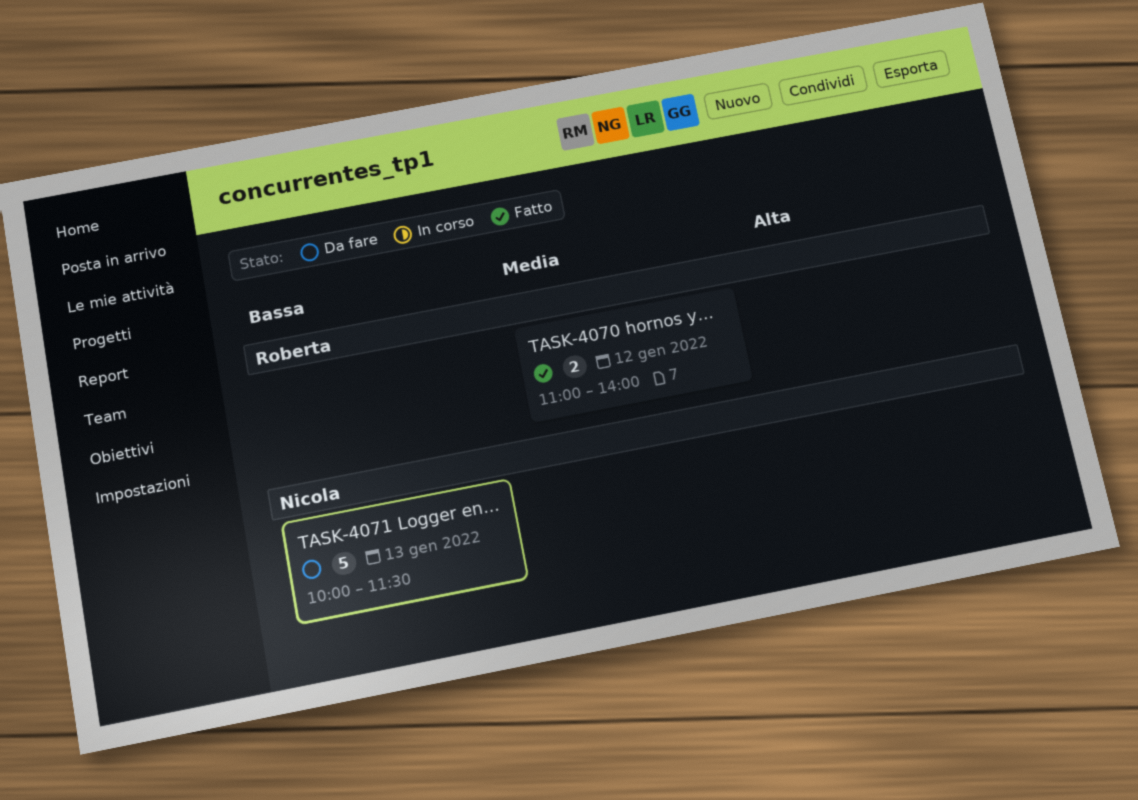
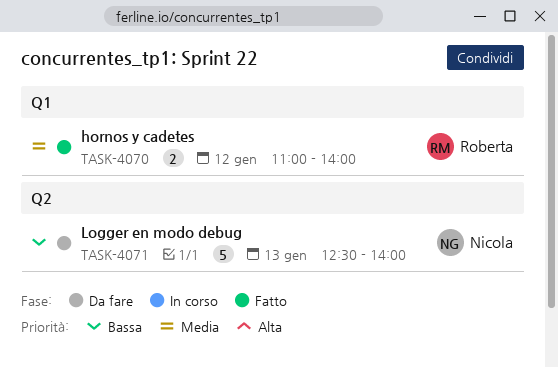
TASK-4071, begins: 10:00 -> 12:30
TASK-4071, ends: 11:30 -> 14:00

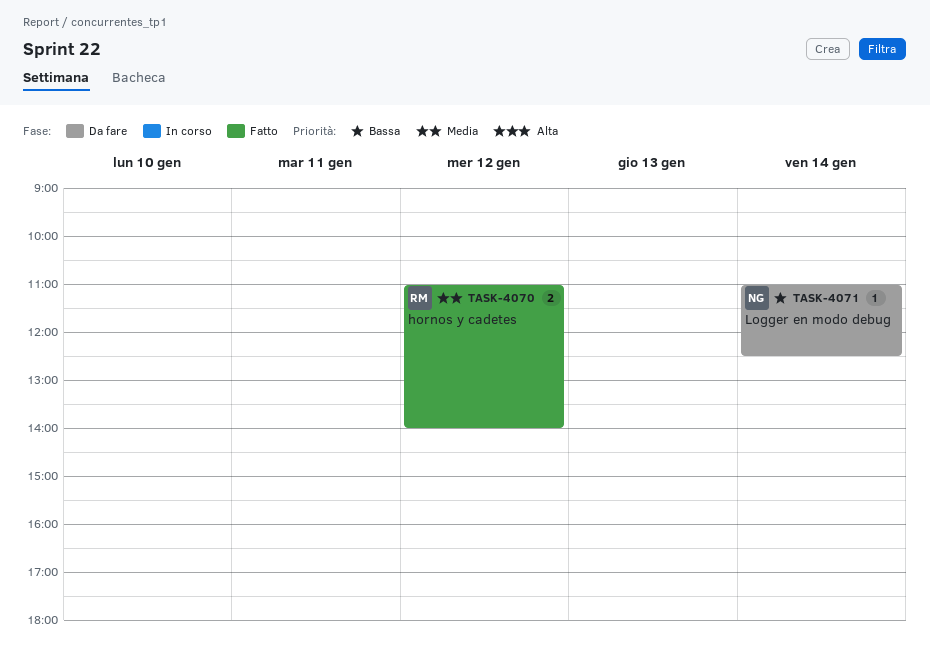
TASK-4071, estimate: 5 -> 1
TASK-4071, day: Jan 13 -> Jan 14
TASK-4071, begins: 12:30 -> 11:00
TASK-4071, ends: 14:00 -> 12:30

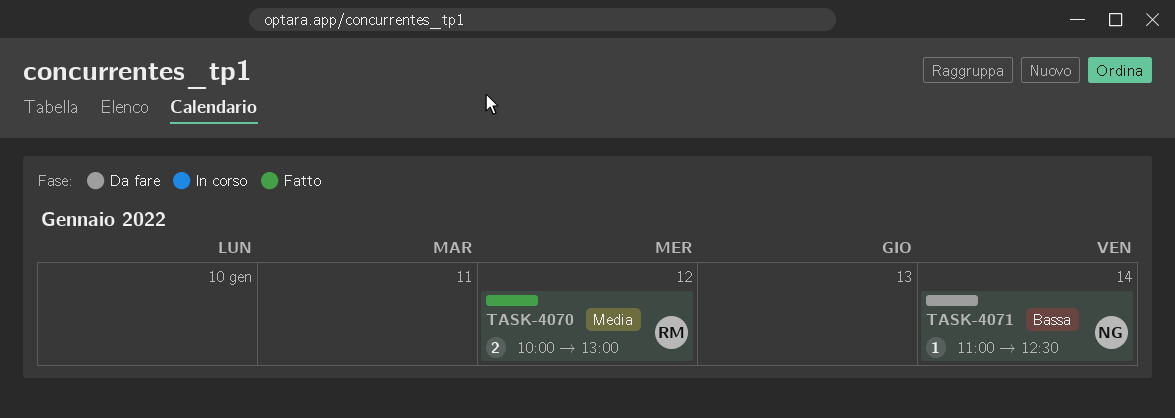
TASK-4070, begins: 11:00 -> 10:00
TASK-4070, ends: 14:00 -> 13:00

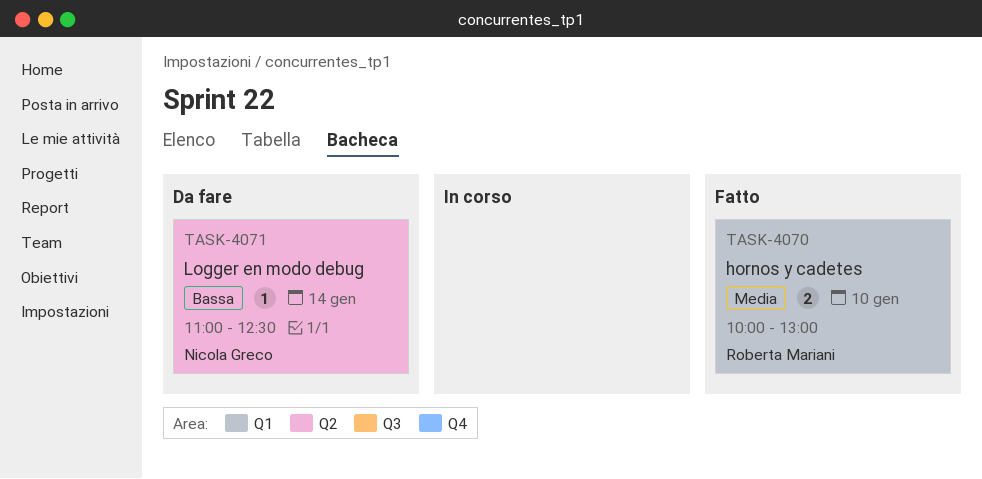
TASK-4070, day: Jan 12 -> Jan 10

